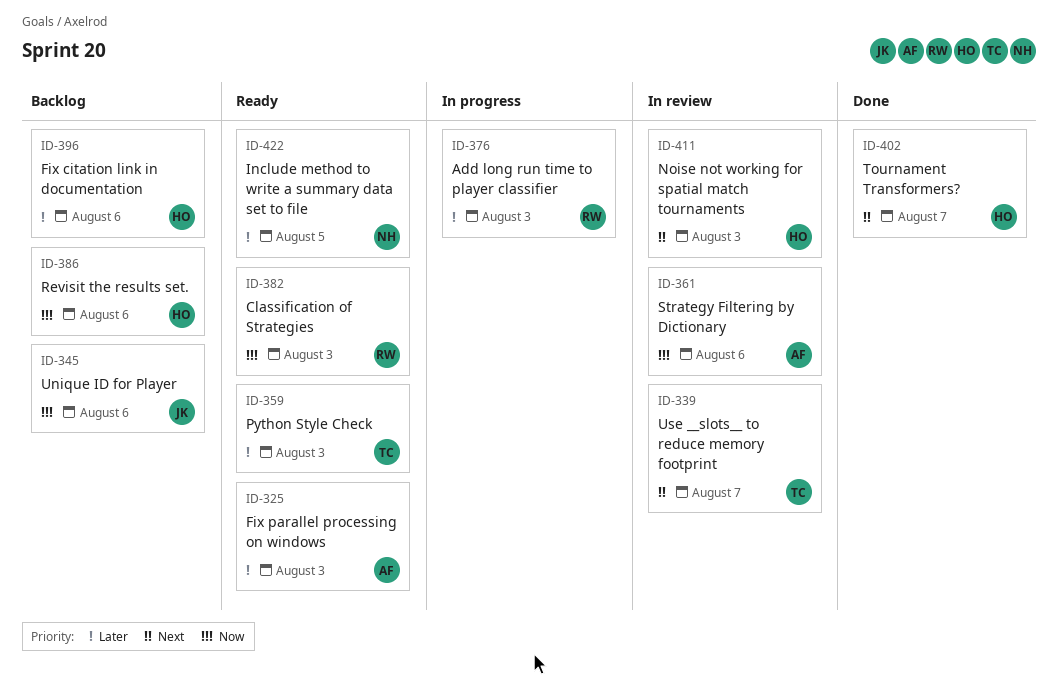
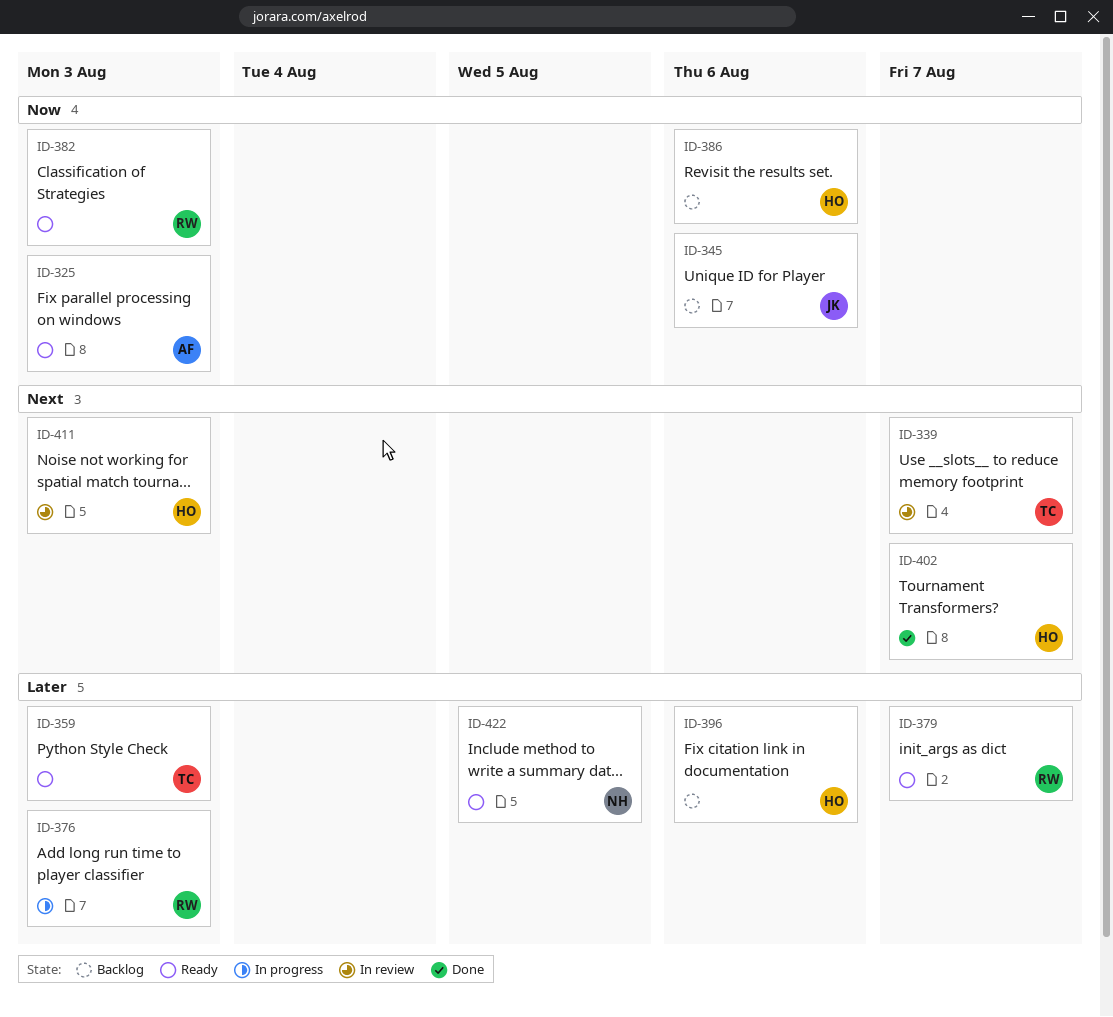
ID-325, priority: Later -> Now
ID-361: present -> none
ID-379: none -> present

